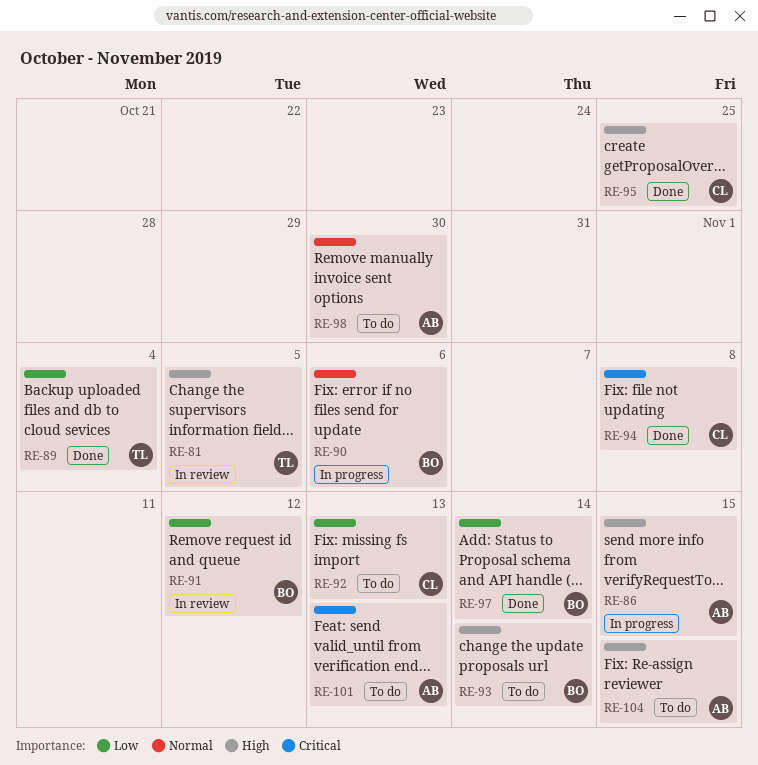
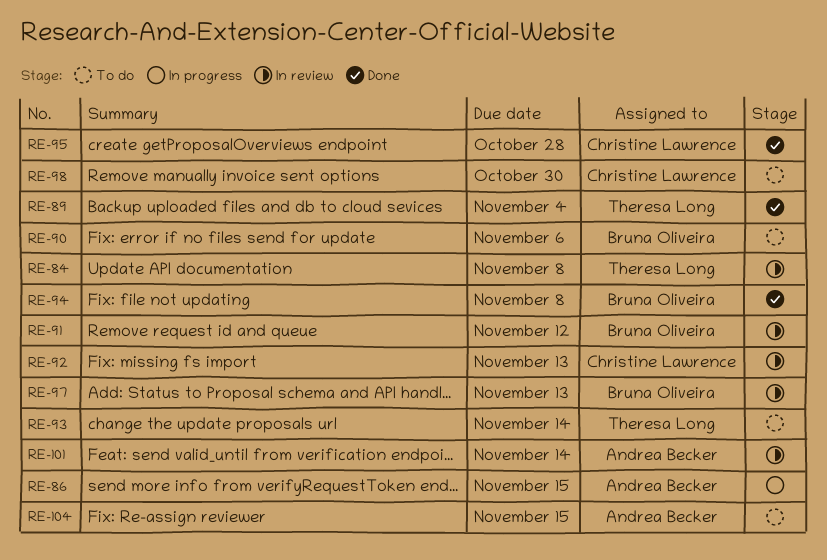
RE-81: present -> none
RE-84: none -> present
RE-90, status: In progress -> To do
RE-92, status: To do -> In review
RE-93, owner: Bruna Oliveira -> Theresa Long
RE-94, owner: Christine Lawrence -> Bruna Oliveira
RE-95, due: Oct 25 -> Oct 28
RE-97, status: Done -> In review
RE-97, due: Nov 14 -> Nov 13
RE-98, owner: Andrea Becker -> Christine Lawrence
RE-101, status: To do -> In review
RE-101, due: Nov 13 -> Nov 14

